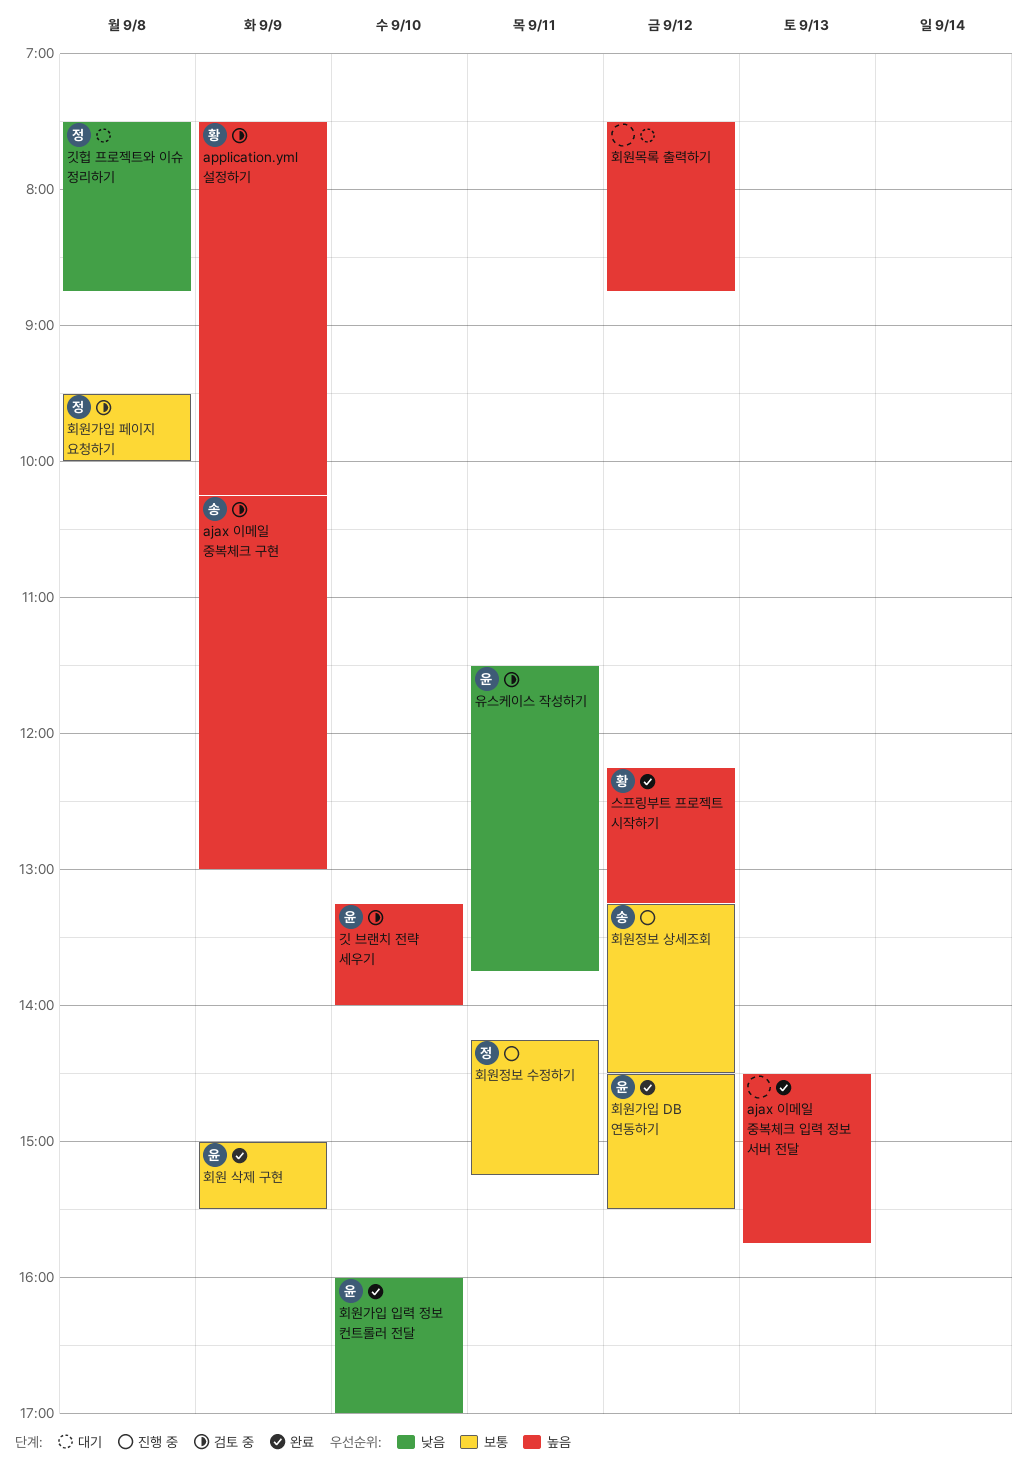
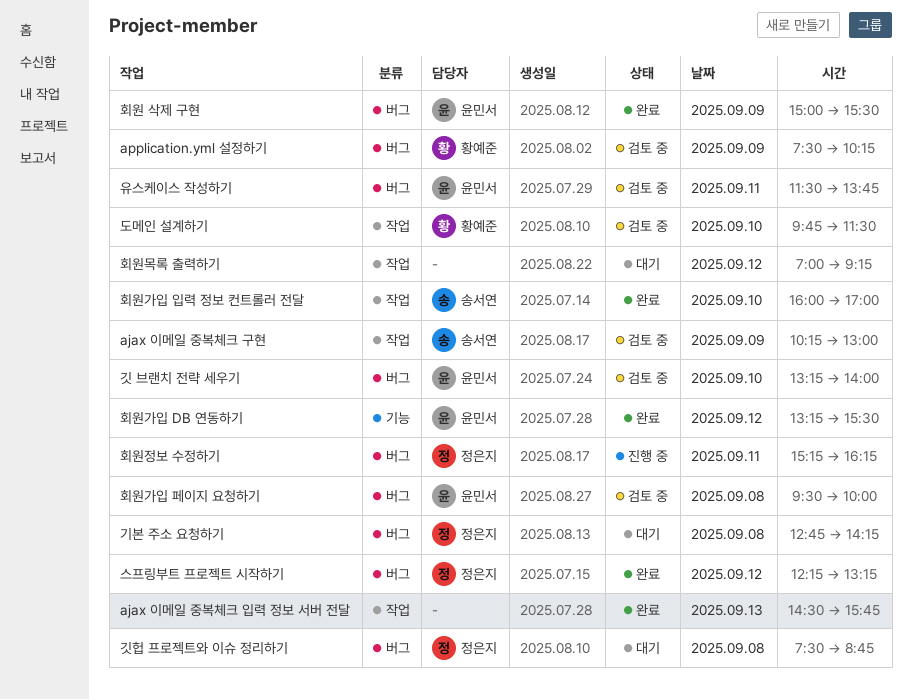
기본 주소 요청하기: none -> present
도메인 설계하기: none -> present
스프링부트 프로젝트 시작하기, owner: 황예준 -> 정은지
회원가입 DB 연동하기, begins: 14:30 -> 13:15
회원가입 입력 정보 컨트롤러 전달, owner: 윤민서 -> 송서연
회원가입 페이지 요청하기, owner: 정은지 -> 윤민서
회원목록 출력하기, begins: 07:30 -> 07:00
회원목록 출력하기, ends: 08:45 -> 09:15
회원정보 상세조회: present -> none
회원정보 수정하기, begins: 14:15 -> 15:15
회원정보 수정하기, ends: 15:15 -> 16:15

